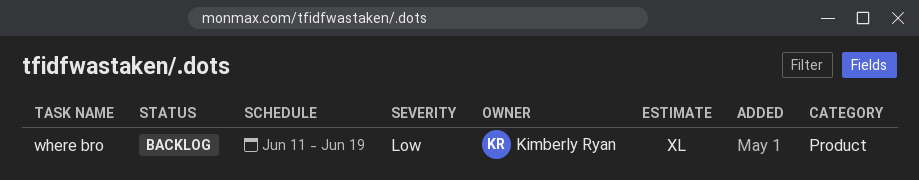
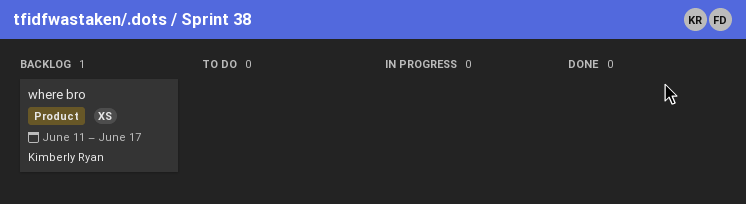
where bro, estimate: XL -> XS
where bro, due: Jun 19 -> Jun 17

